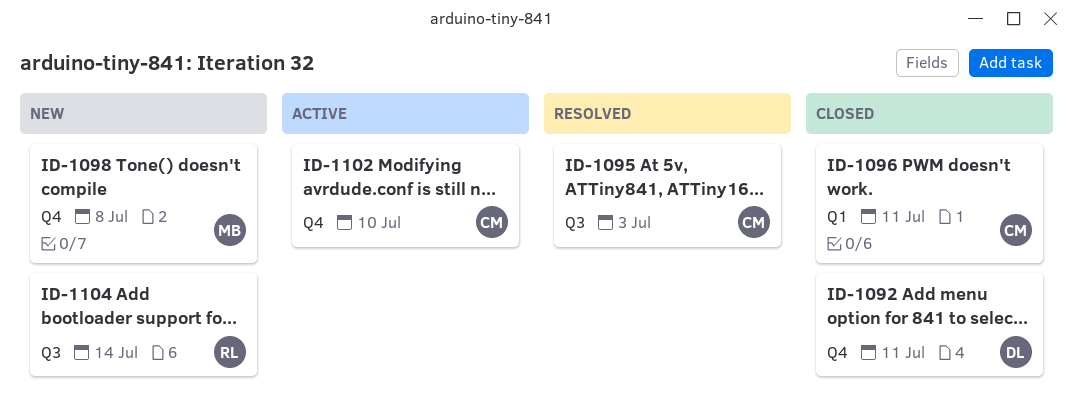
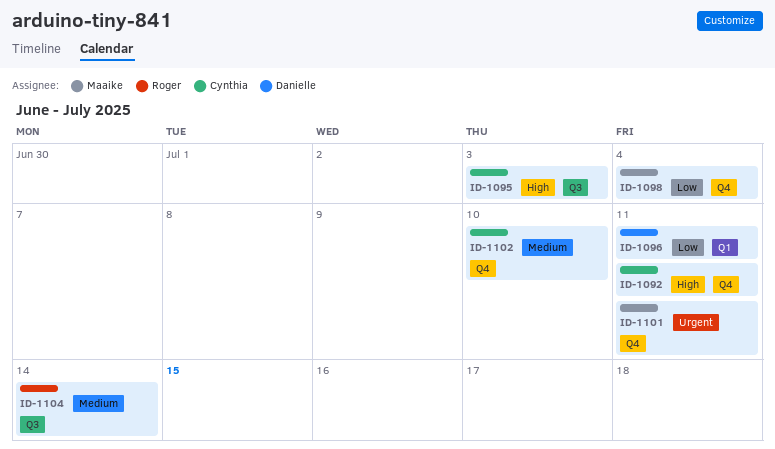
ID-1092, owner: Danielle -> Cynthia
ID-1096, owner: Cynthia -> Danielle
ID-1098, due: Jul 8 -> Jul 4
ID-1101: none -> present

